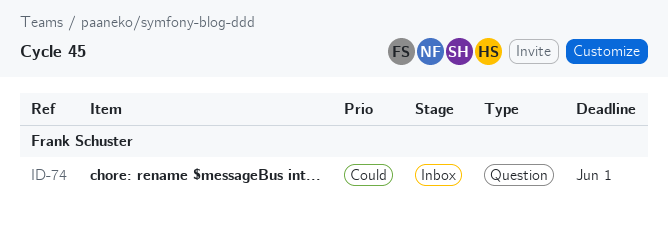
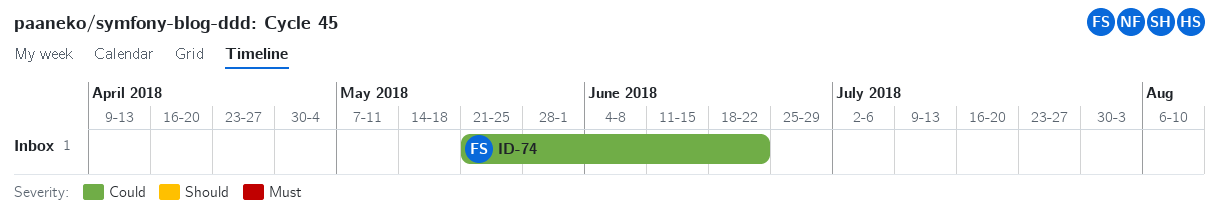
ID-74, due: Jun 1 -> Jun 22

